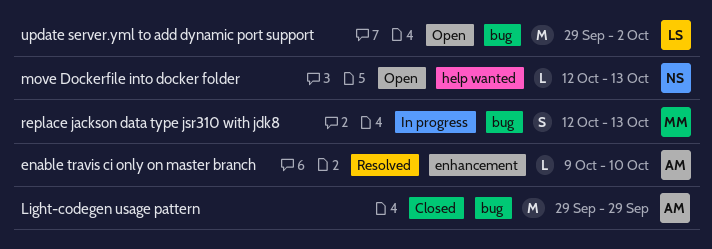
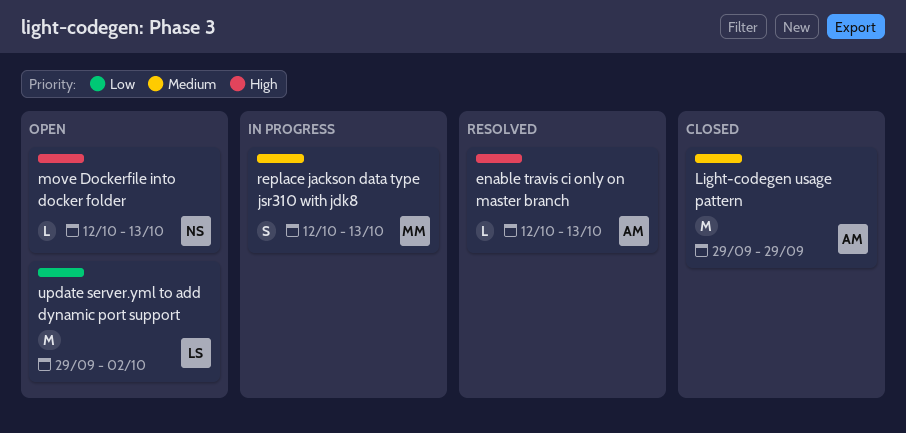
enable travis ci only on master branch, start: Oct 9 -> Oct 12
enable travis ci only on master branch, due: Oct 10 -> Oct 13

